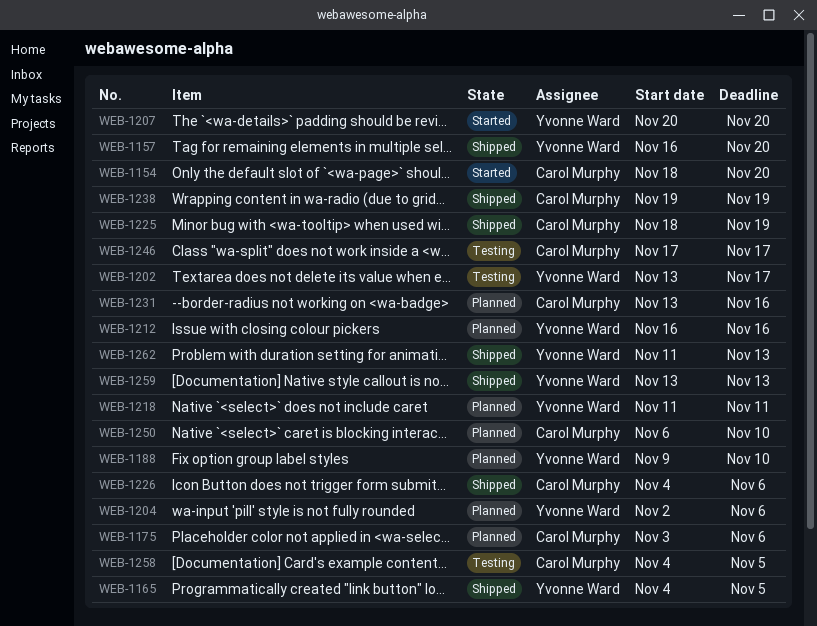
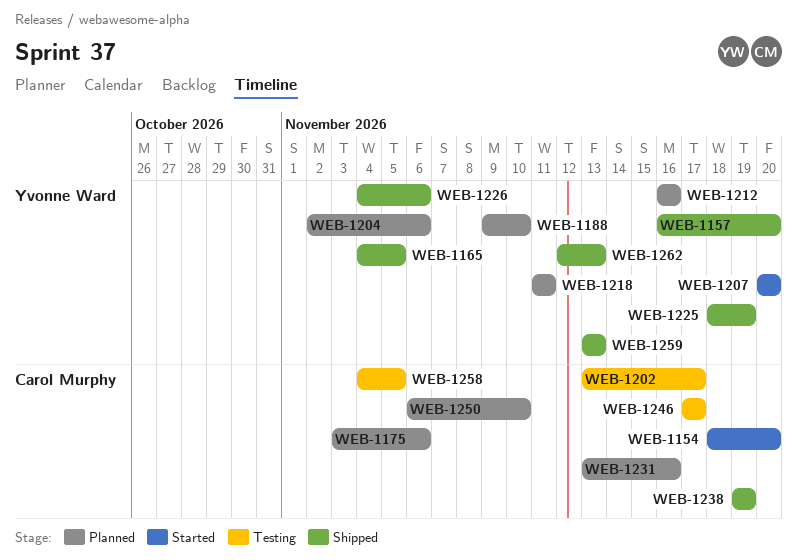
WEB-1202, owner: Yvonne Ward -> Carol Murphy
WEB-1225, owner: Carol Murphy -> Yvonne Ward
WEB-1226, owner: Carol Murphy -> Yvonne Ward
WEB-1262, start: Nov 11 -> Nov 12

